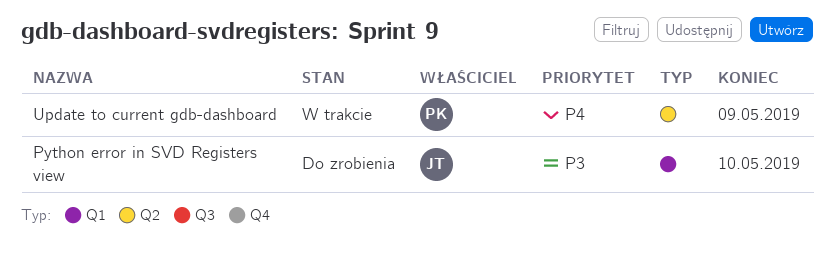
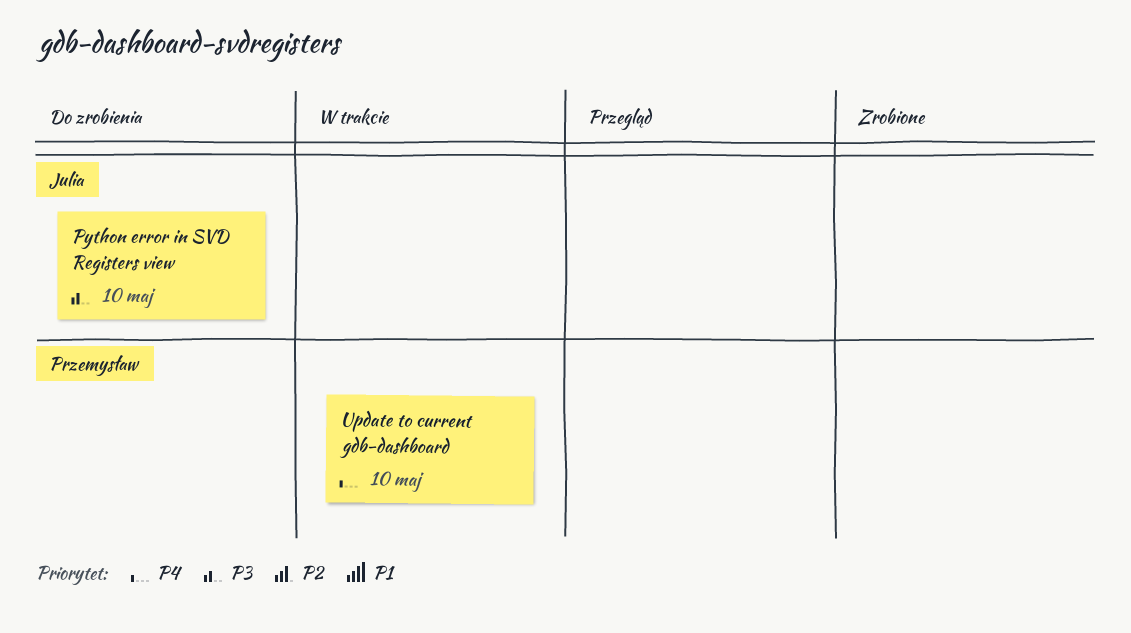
Update to current gdb-dashboard, due: May 9 -> May 10

